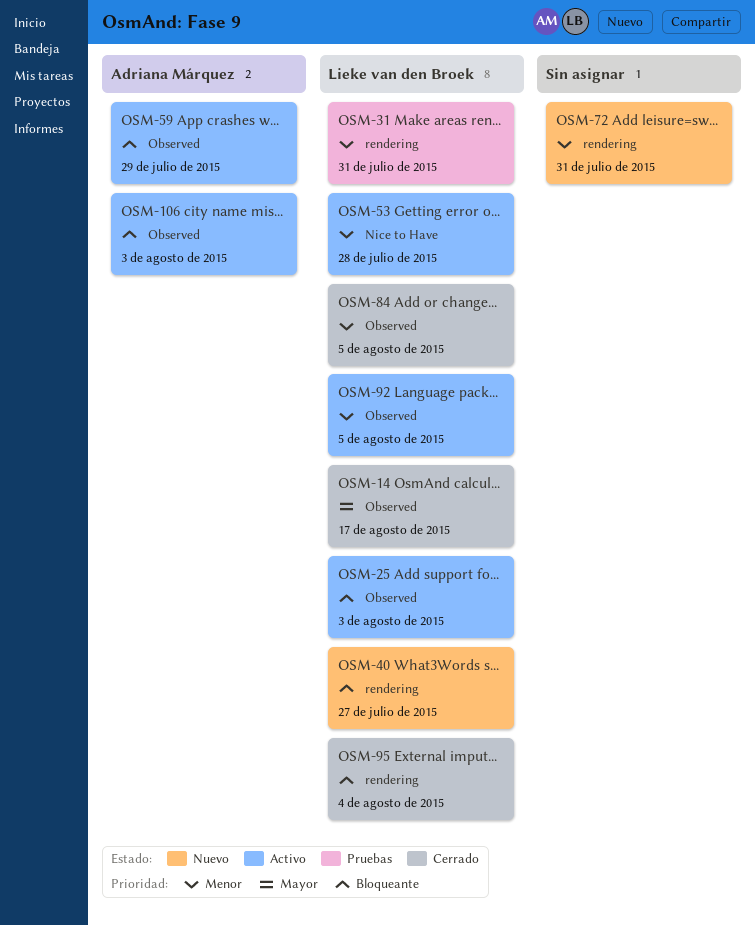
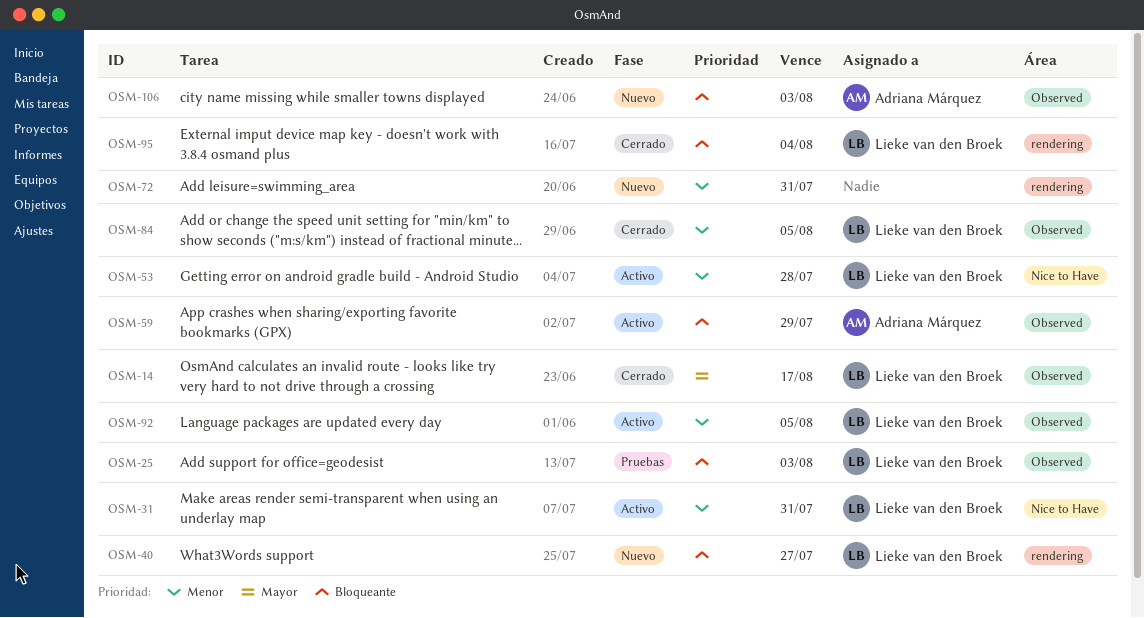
OSM-25, status: Activo -> Pruebas
OSM-31, status: Pruebas -> Activo
OSM-31, label: rendering -> Nice to Have
OSM-106, status: Activo -> Nuevo

